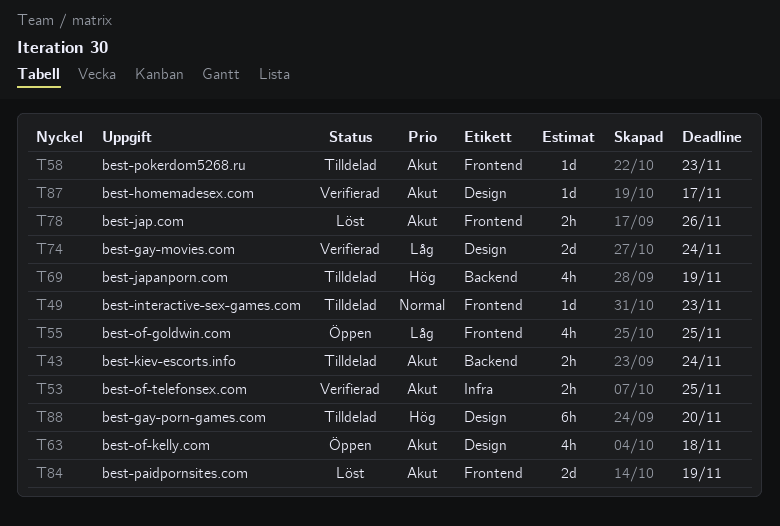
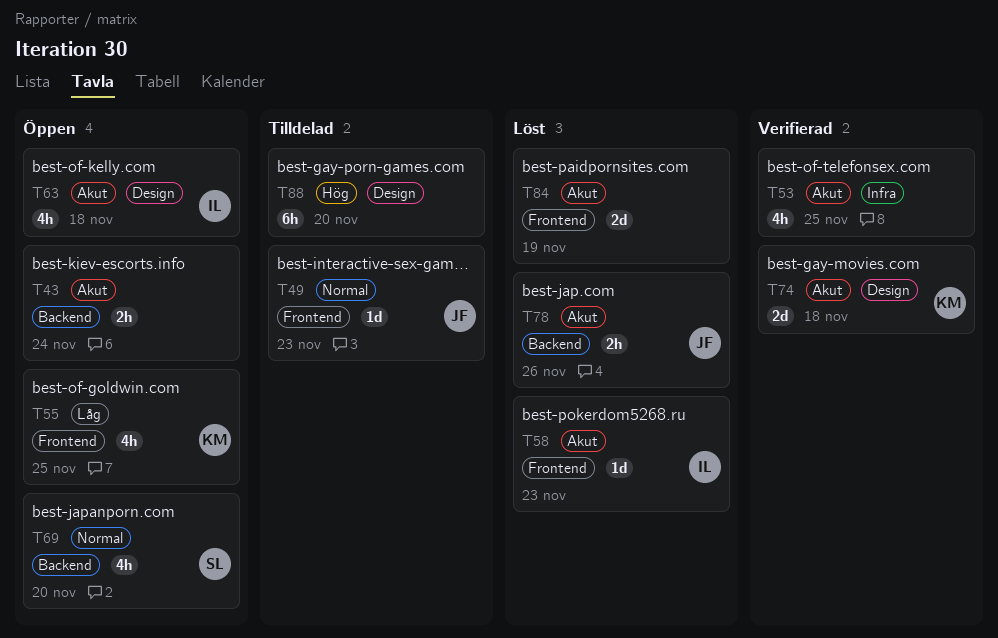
T43, status: Tilldelad -> Öppen
T53, estimate: 2h -> 4h
T58, status: Tilldelad -> Löst
T69, status: Tilldelad -> Öppen
T69, priority: Hög -> Normal
T69, due: Nov 19 -> Nov 20
T74, priority: Låg -> Akut
T74, due: Nov 24 -> Nov 18
T78, label: Frontend -> Backend
T87: present -> none

